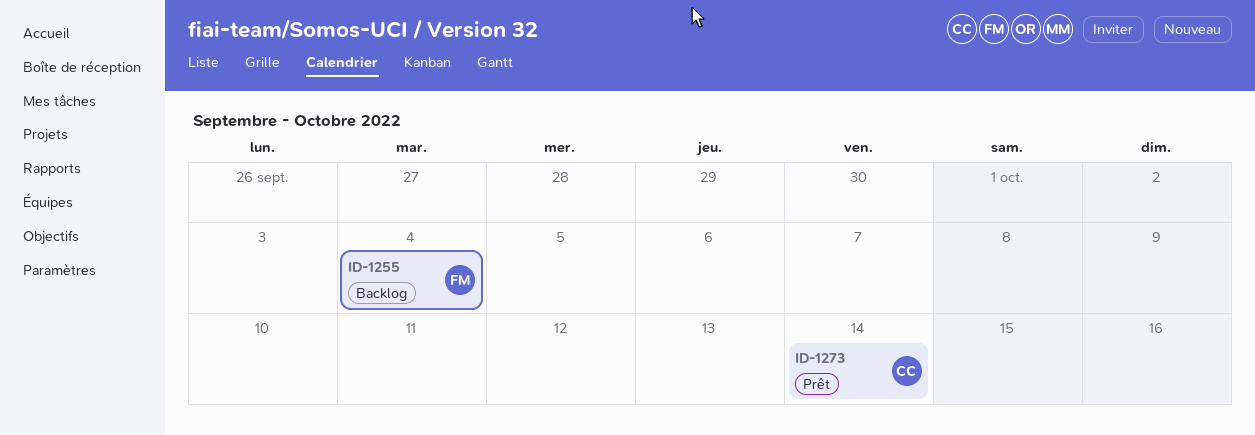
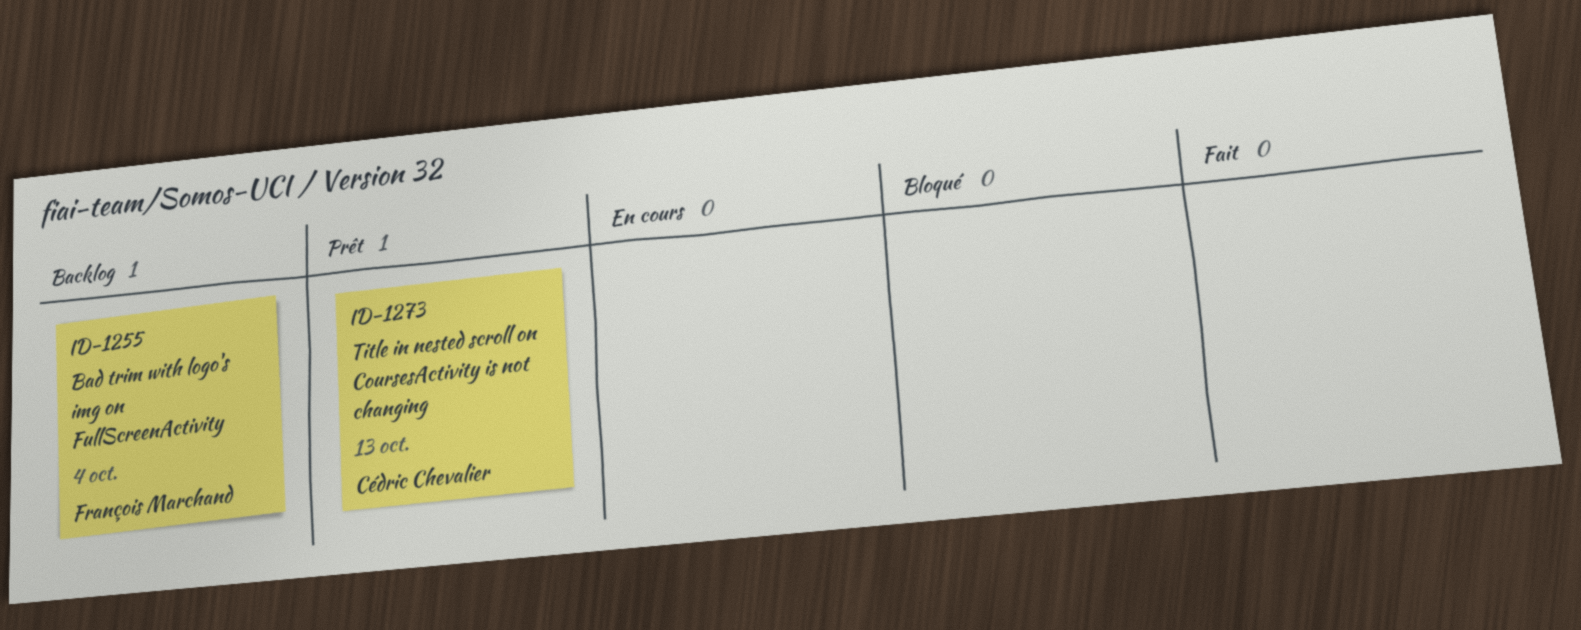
ID-1273, due: Oct 14 -> Oct 13

